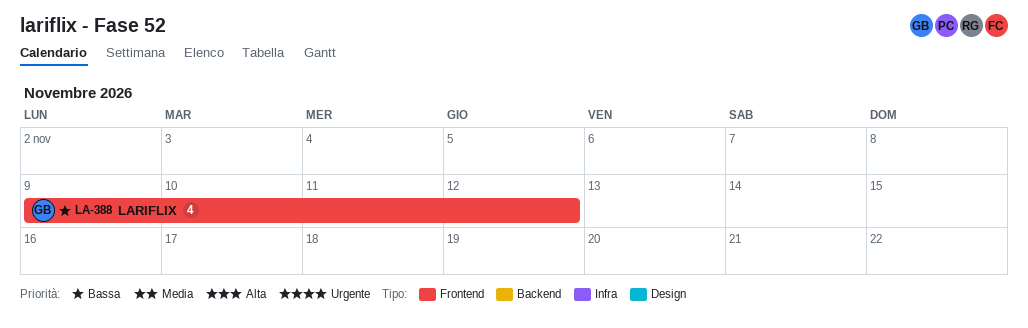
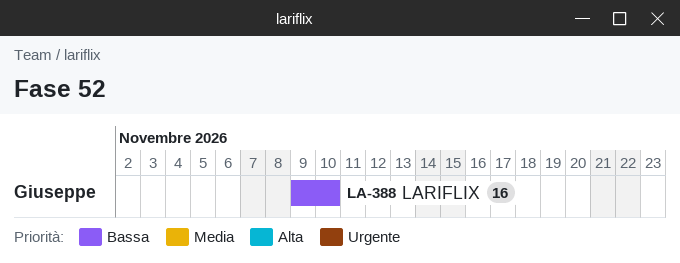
LA-388, estimate: 4 -> 16
LA-388, due: Nov 12 -> Nov 10

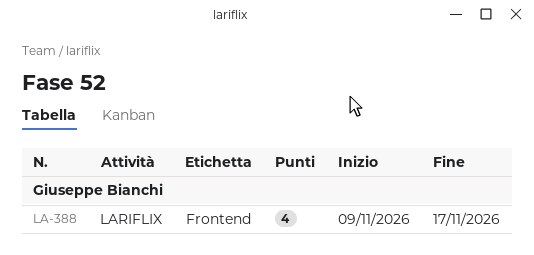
LA-388, estimate: 16 -> 4
LA-388, due: Nov 10 -> Nov 17

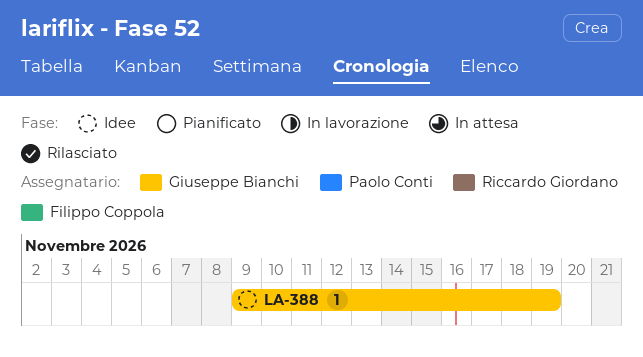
LA-388, estimate: 4 -> 1
LA-388, due: Nov 17 -> Nov 19

